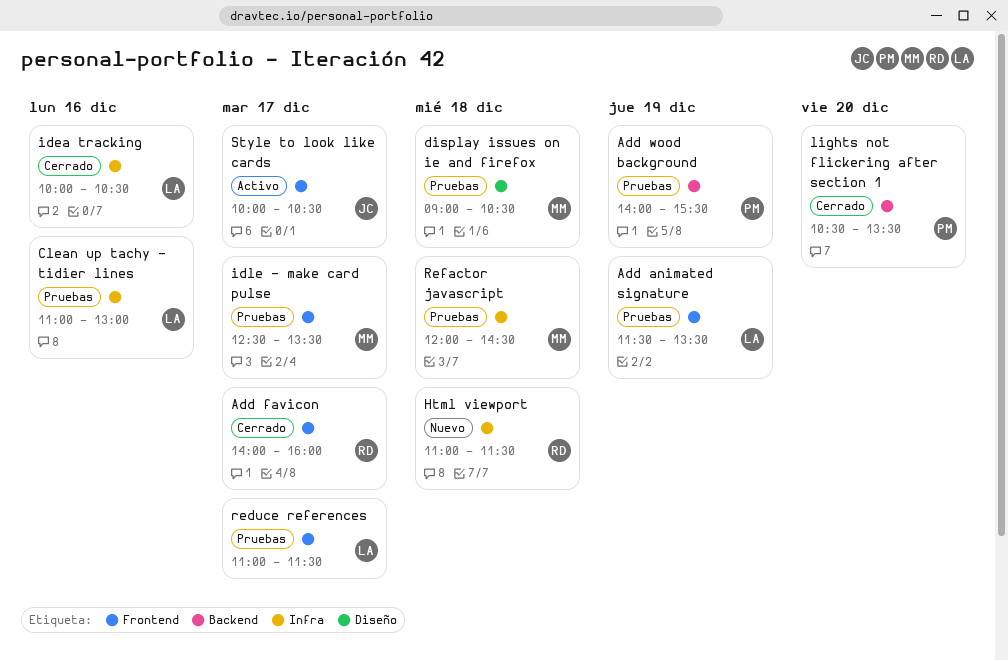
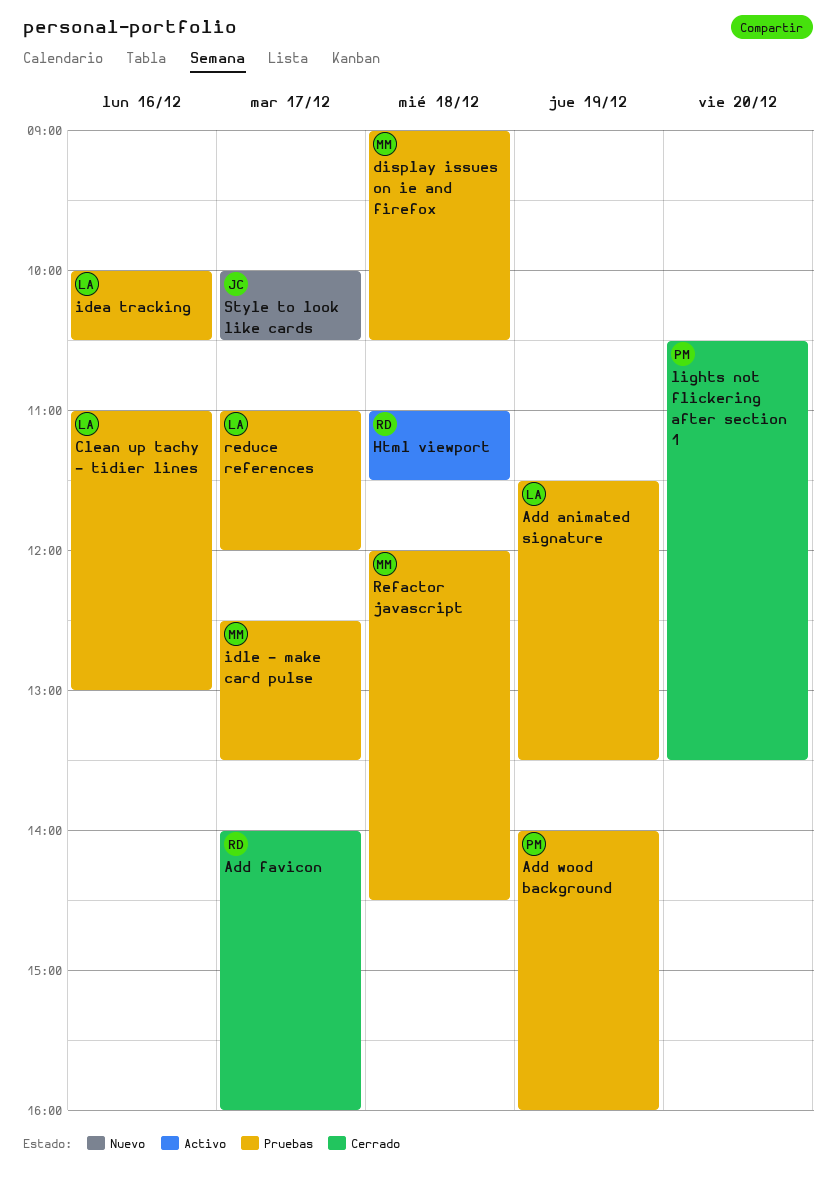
Add wood background, ends: 15:30 -> 16:00
Html viewport, status: Nuevo -> Activo
idea tracking, status: Cerrado -> Pruebas
reduce references, ends: 11:30 -> 12:00
Style to look like cards, status: Activo -> Nuevo

